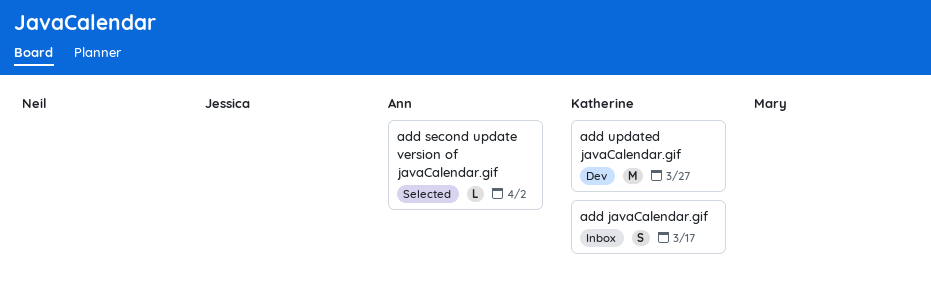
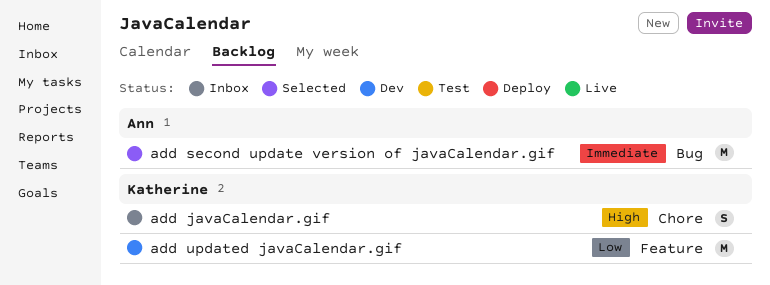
add second update version of javaCalendar.gif, estimate: L -> M

